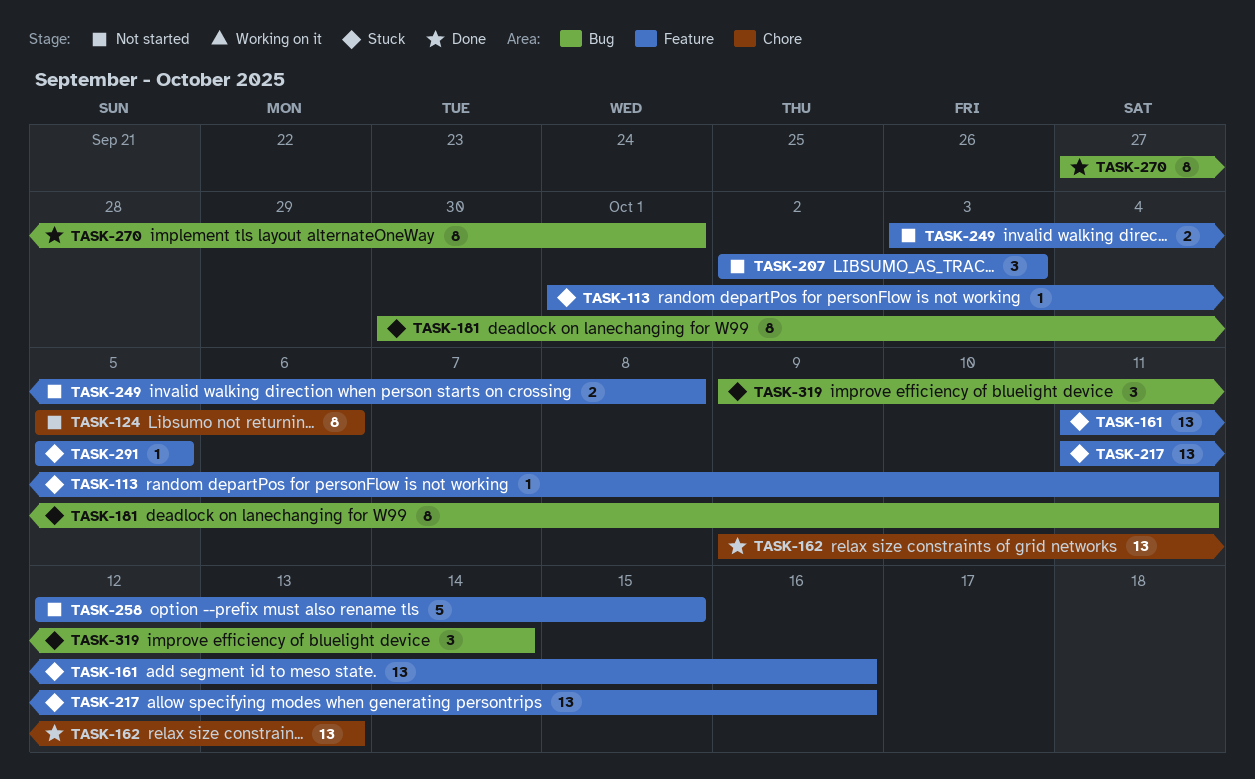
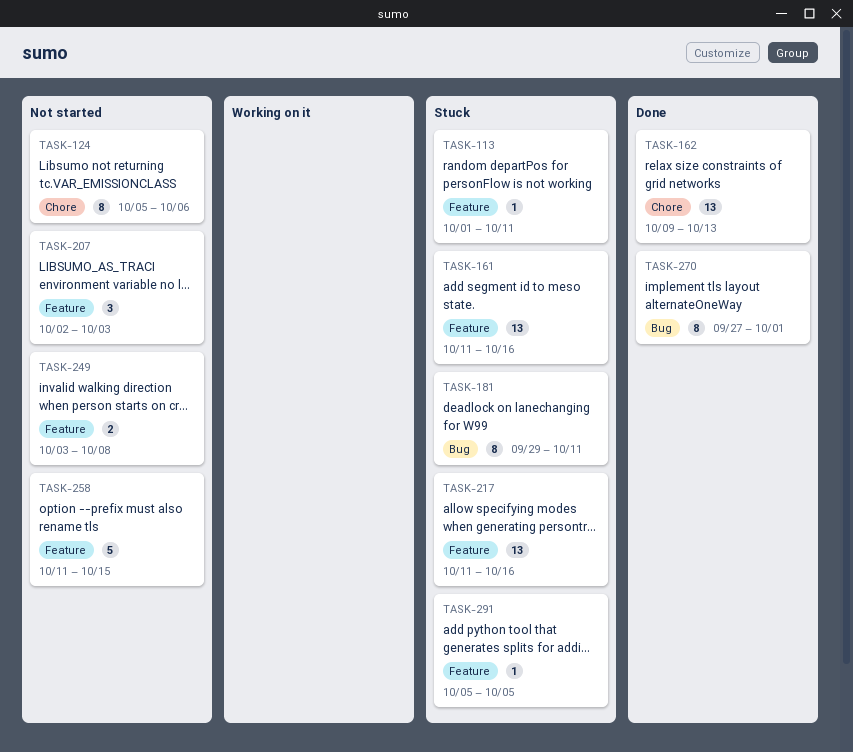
TASK-181, start: Sep 30 -> Sep 29
TASK-258, start: Oct 12 -> Oct 11
TASK-319: present -> none

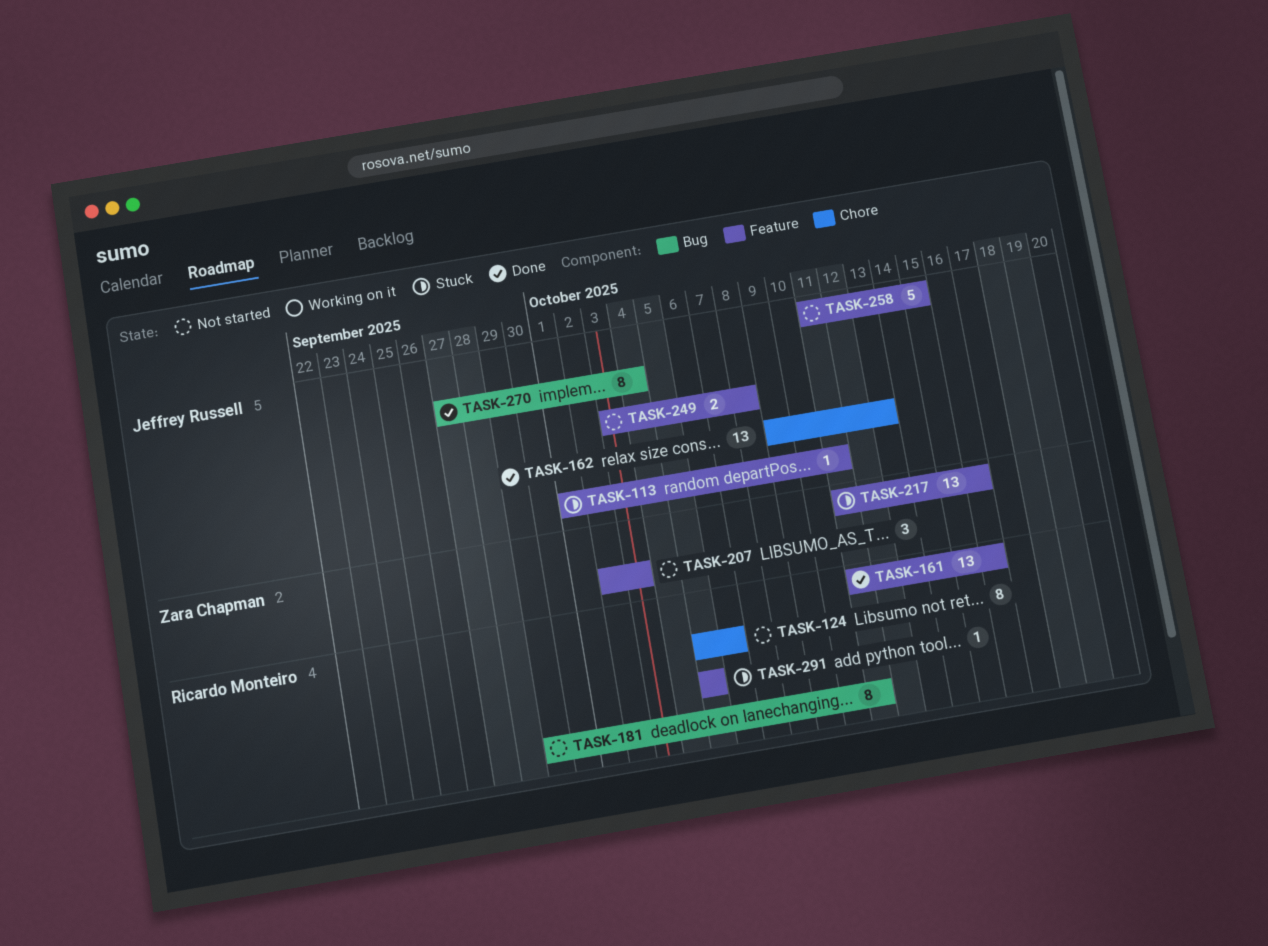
TASK-161, status: Stuck -> Done
TASK-181, status: Stuck -> Not started
TASK-270, due: Oct 1 -> Oct 4

